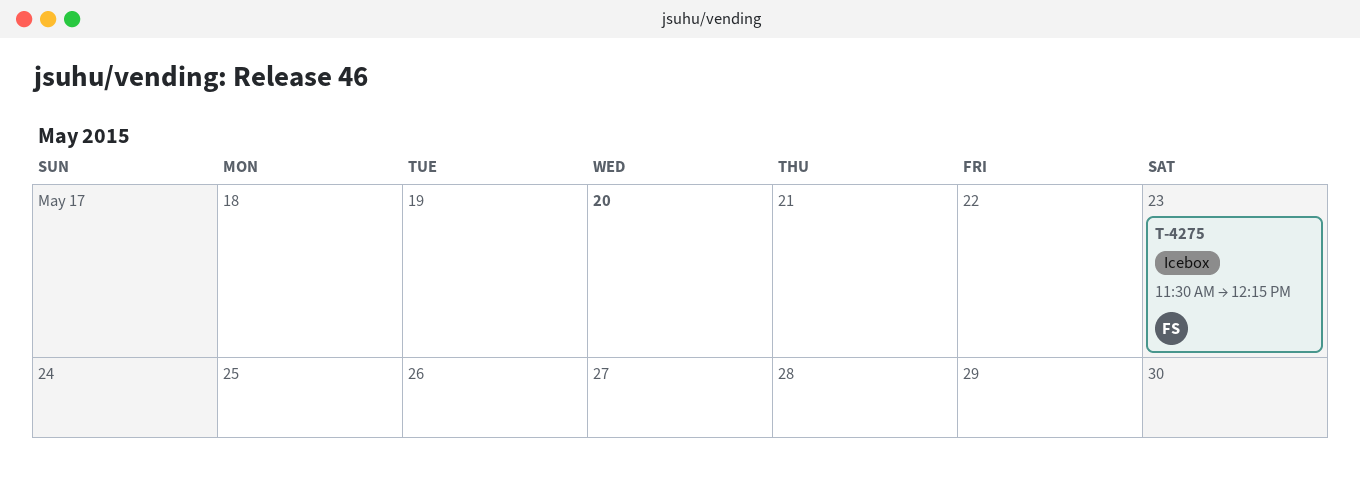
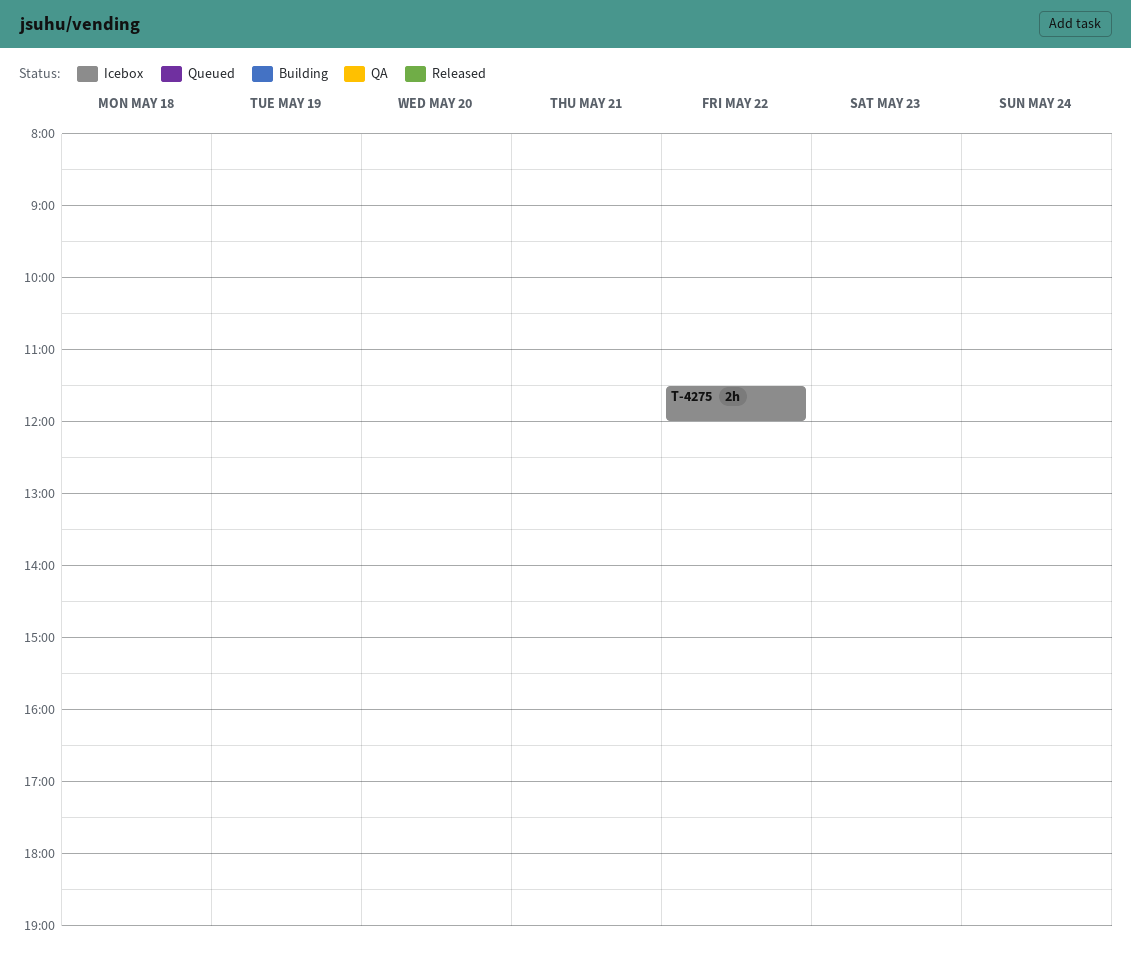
T-4275, day: May 23 -> May 22
T-4275, ends: 12:15 -> 12:00

